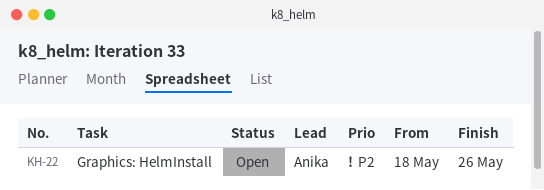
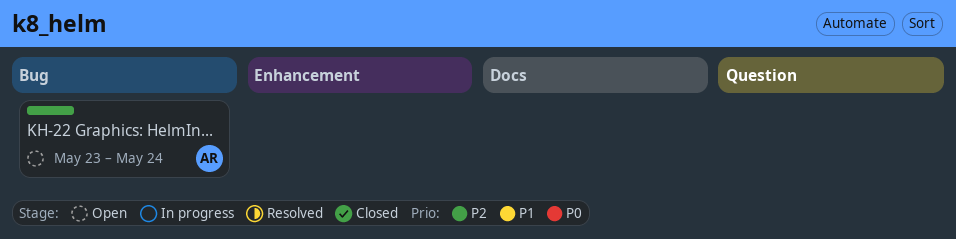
KH-22, start: May 18 -> May 23
KH-22, due: May 26 -> May 24

